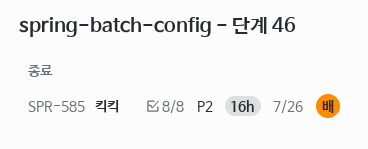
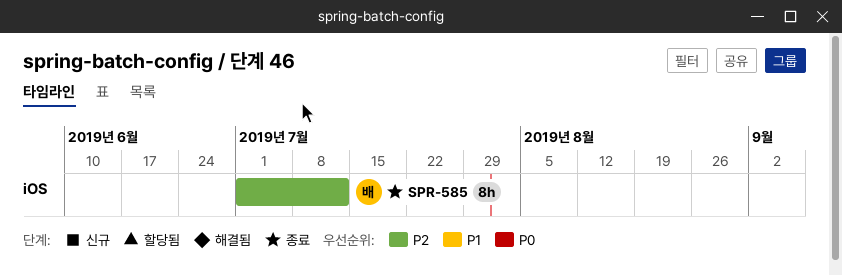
SPR-585, estimate: 16h -> 8h
SPR-585, due: Jul 26 -> Jul 12

